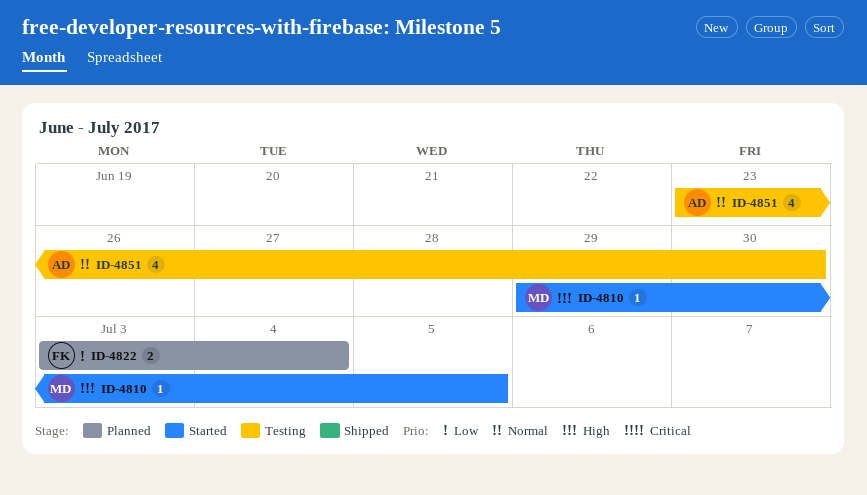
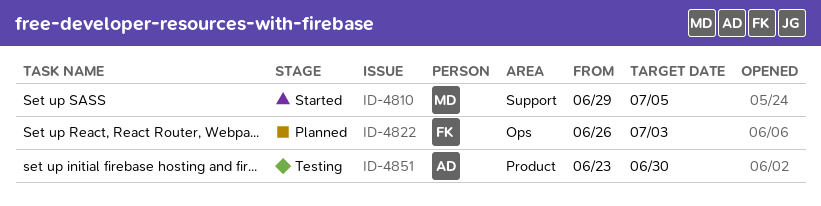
ID-4822, start: Jul 3 -> Jun 26
ID-4822, due: Jul 4 -> Jul 3

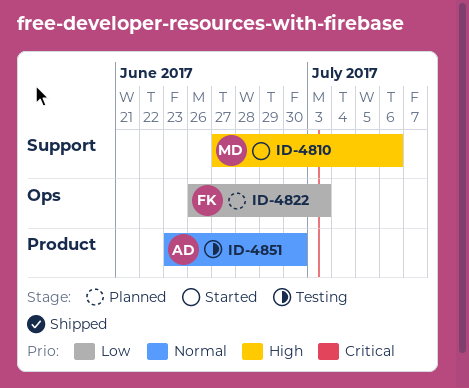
ID-4810, start: Jun 29 -> Jun 27
ID-4810, due: Jul 5 -> Jul 6

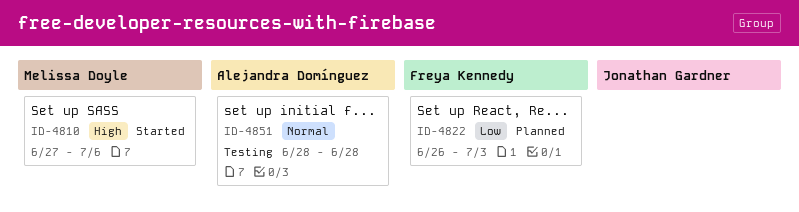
ID-4851, start: Jun 23 -> Jun 28
ID-4851, due: Jun 30 -> Jun 28

